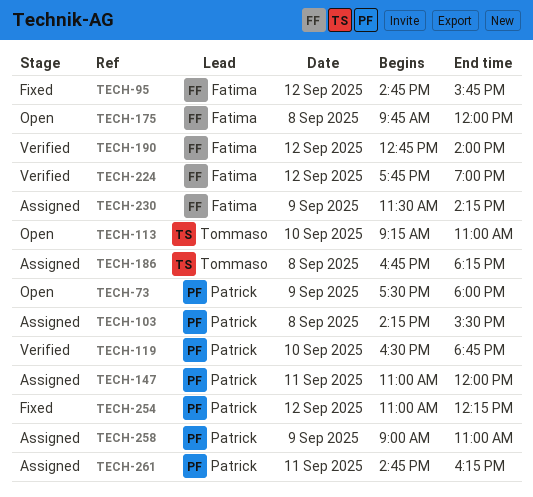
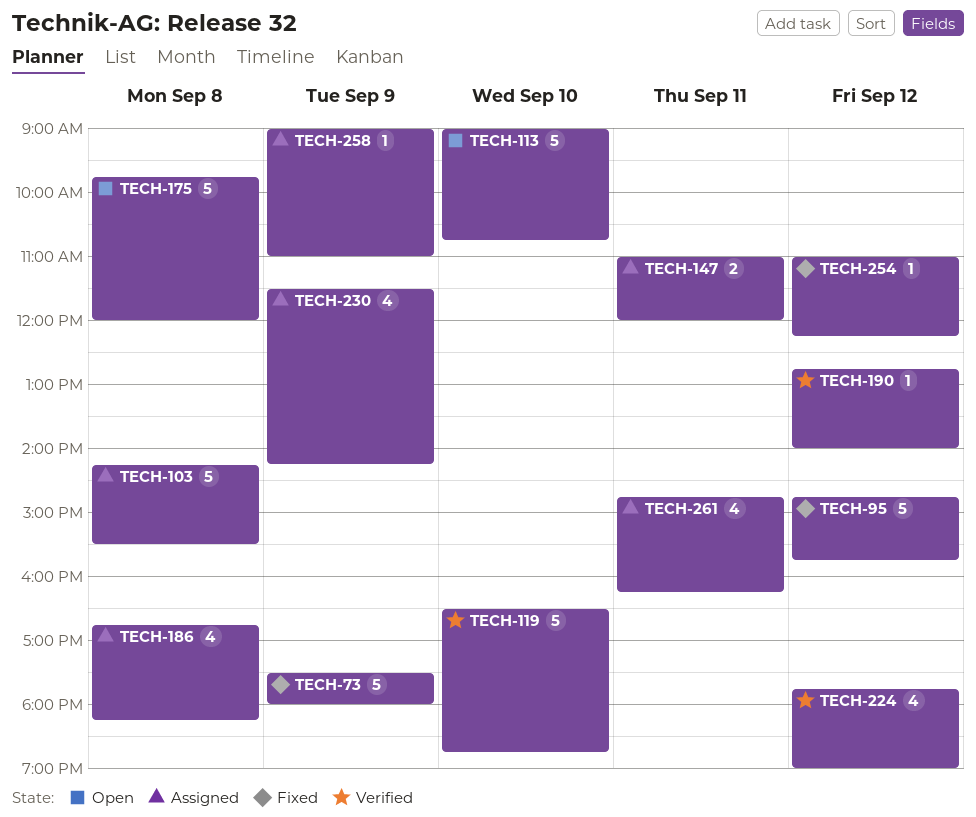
TECH-73, status: Open -> Fixed
TECH-113, begins: 09:15 -> 09:00
TECH-113, ends: 11:00 -> 10:45

